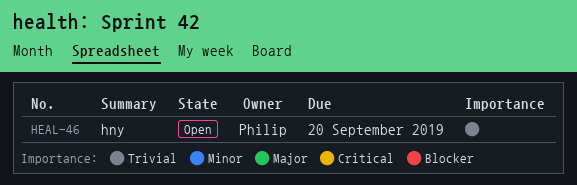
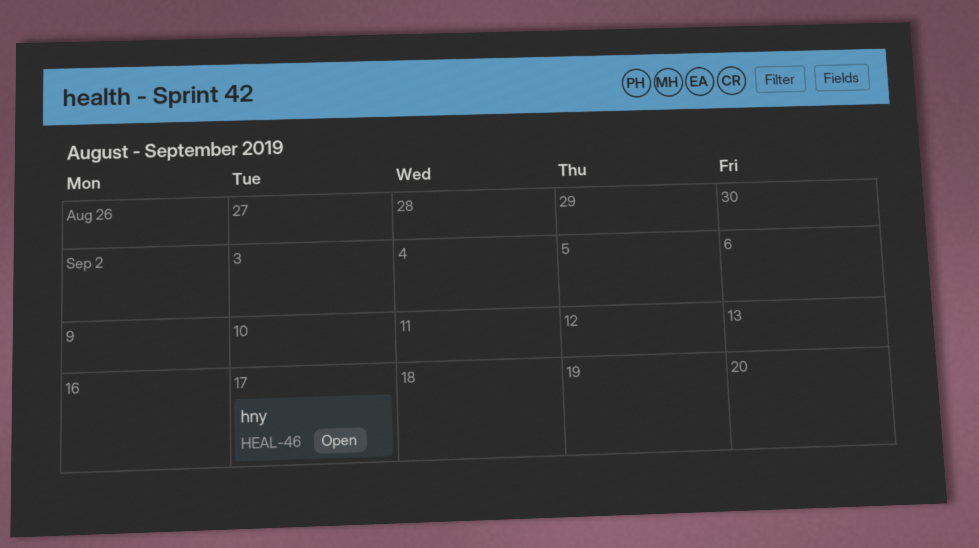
HEAL-46, due: Sep 20 -> Sep 17

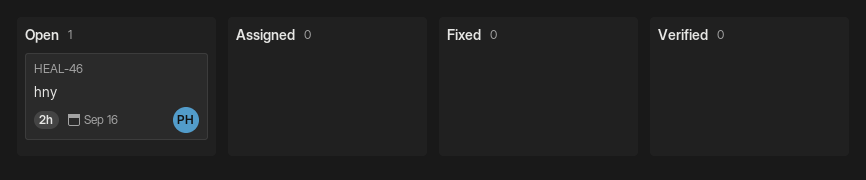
HEAL-46, due: Sep 17 -> Sep 16

